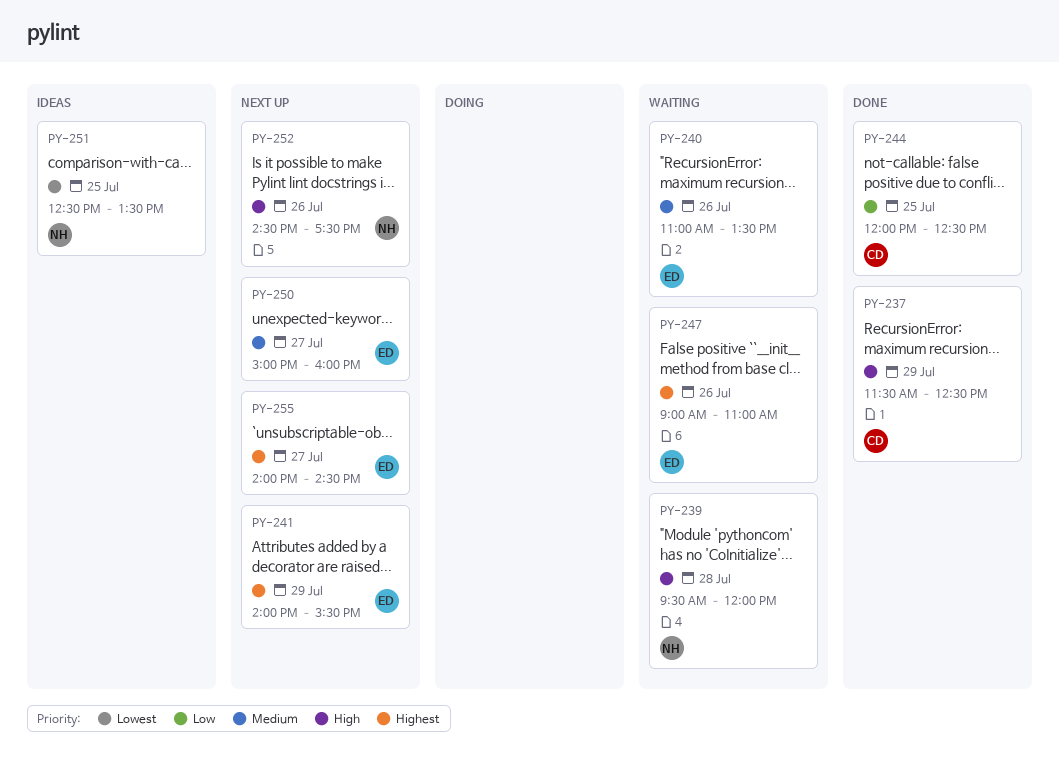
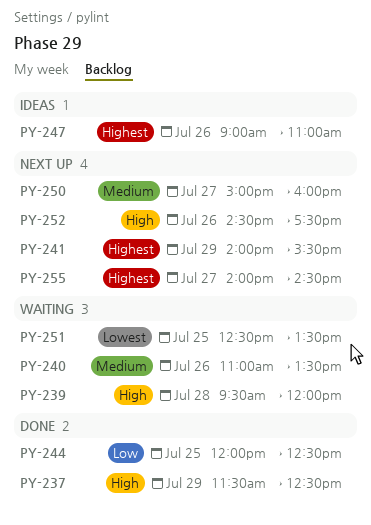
PY-247, status: Waiting -> Ideas
PY-251, status: Ideas -> Waiting

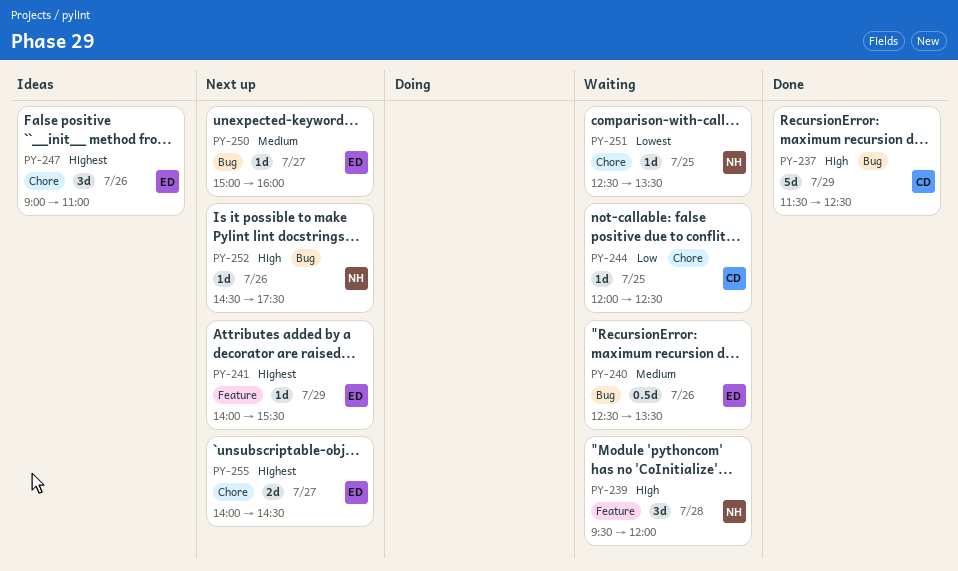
PY-240, begins: 11:00 -> 12:30
PY-244, status: Done -> Waiting

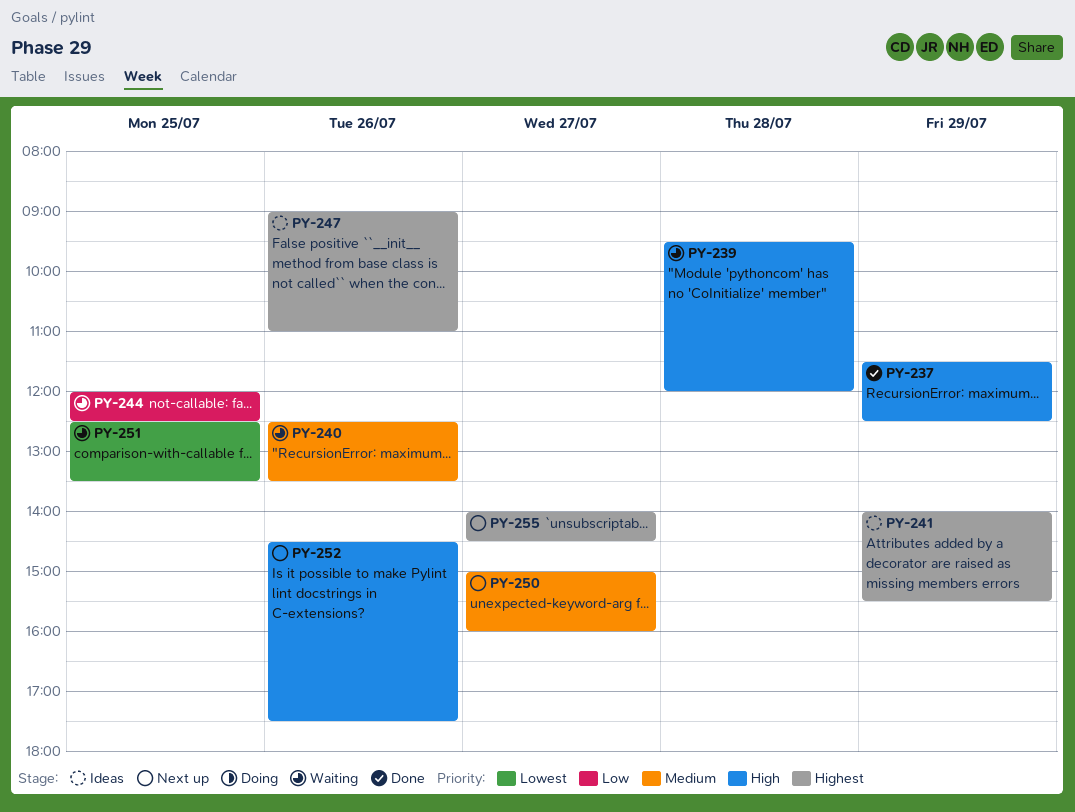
PY-241, status: Next up -> Ideas

